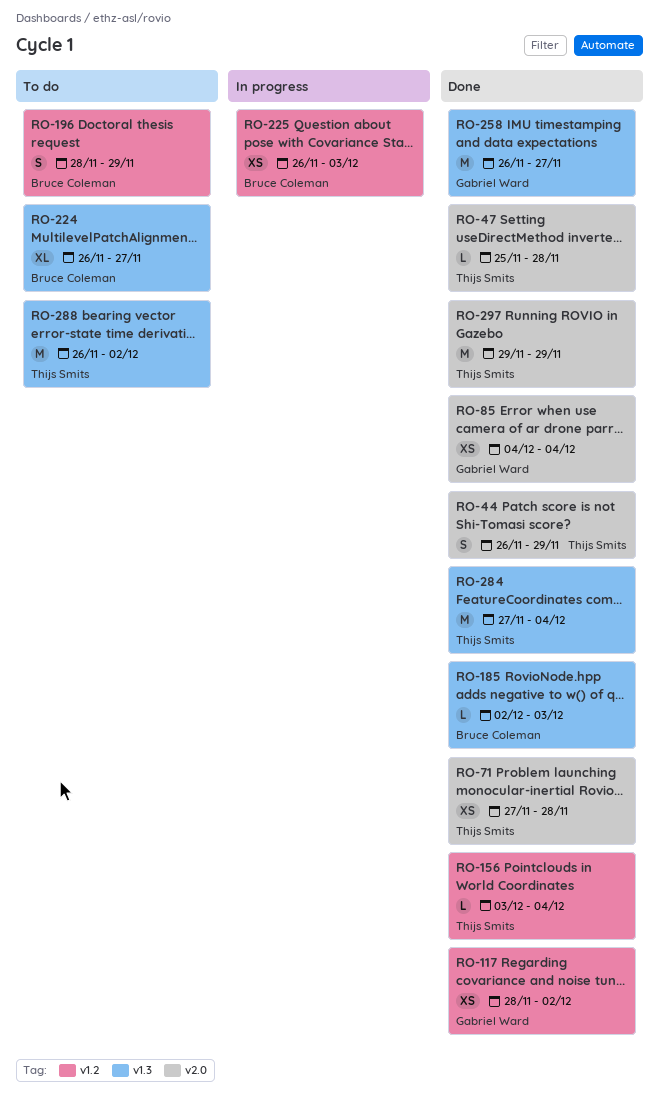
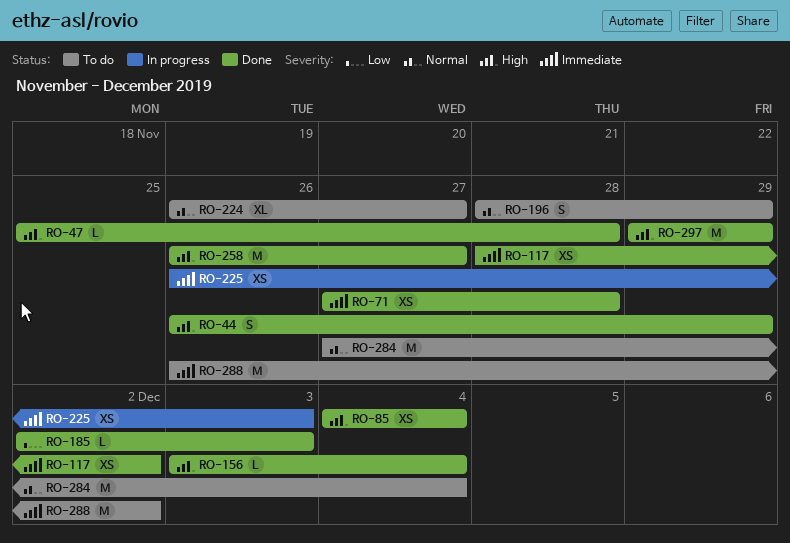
RO-284, status: Done -> To do

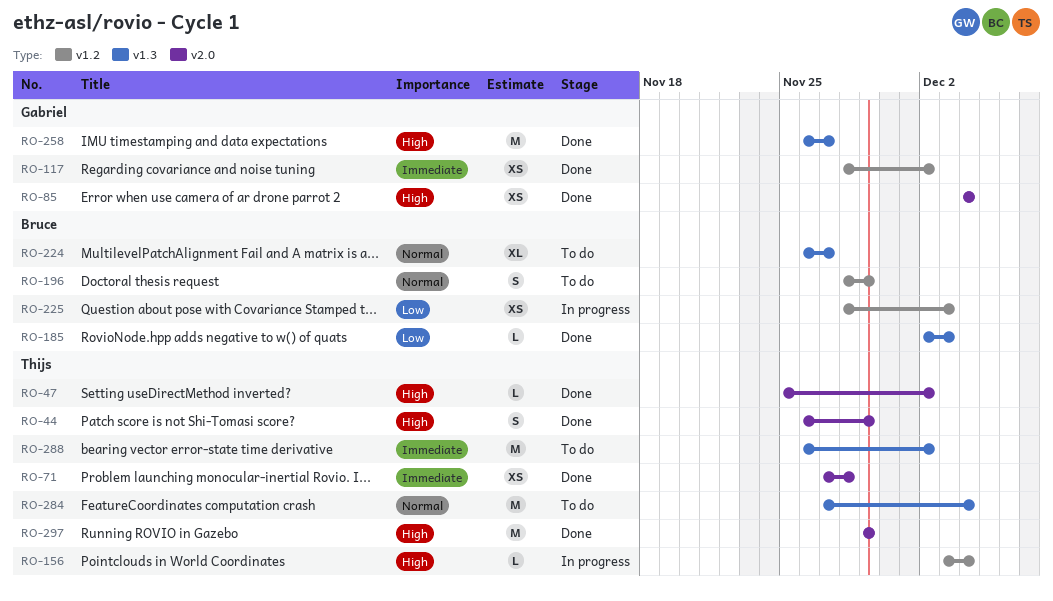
RO-47, due: Nov 28 -> Dec 2
RO-156, status: Done -> In progress
RO-225, priority: Immediate -> Low
RO-225, start: Nov 26 -> Nov 28

